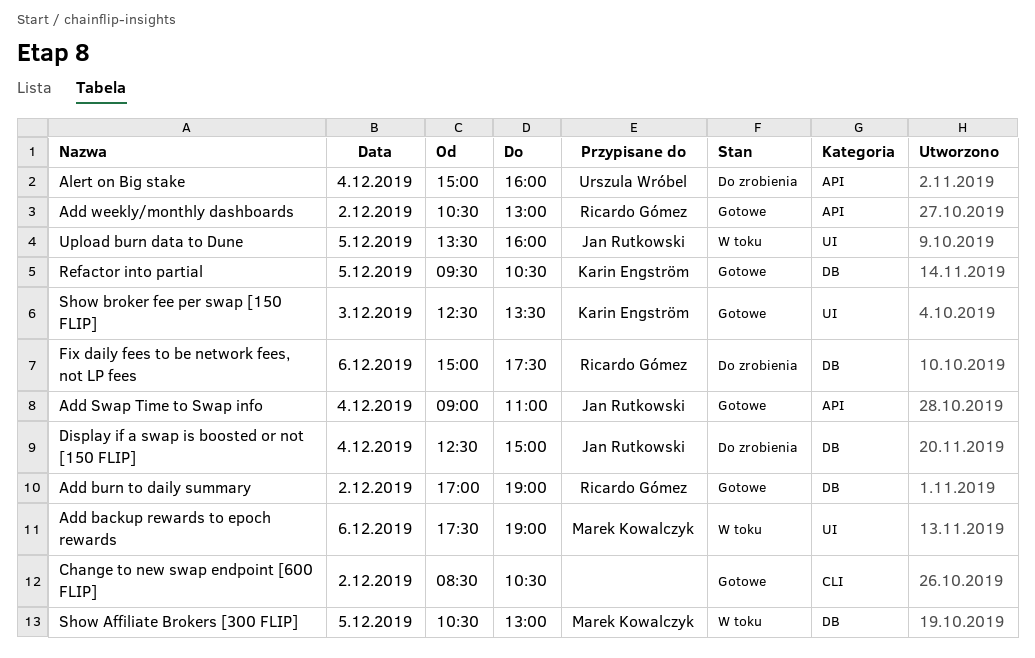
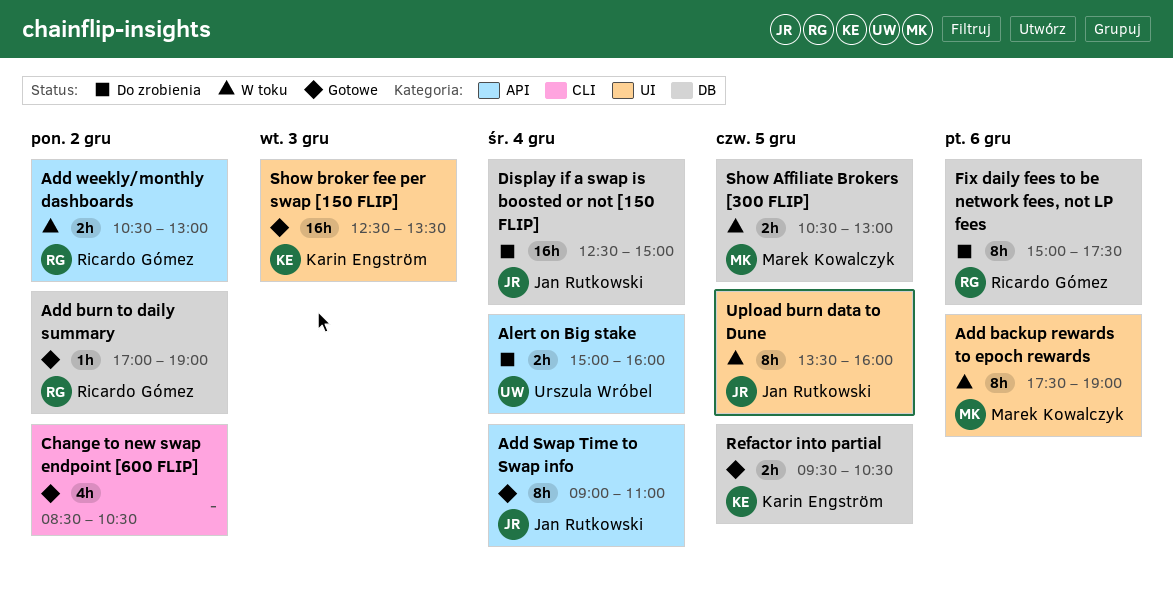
Add weekly/monthly dashboards, status: Gotowe -> W toku

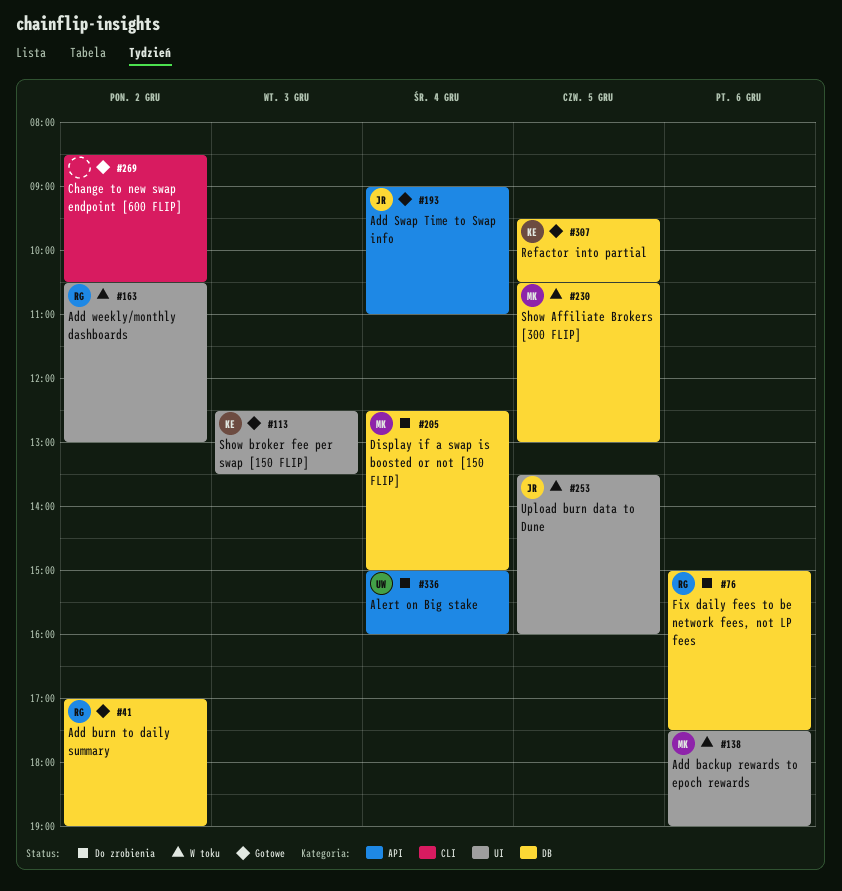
Add weekly/monthly dashboards, label: API -> UI
Display if a swap is boosted or not [150 FLIP], owner: Jan Rutkowski -> Marek Kowalczyk

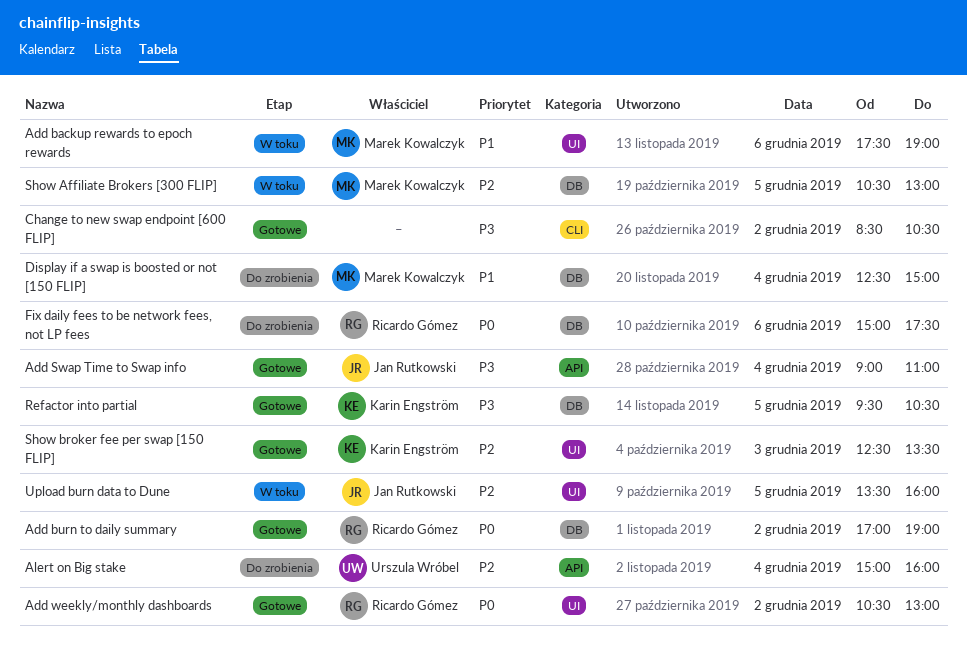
Add weekly/monthly dashboards, status: W toku -> Gotowe

